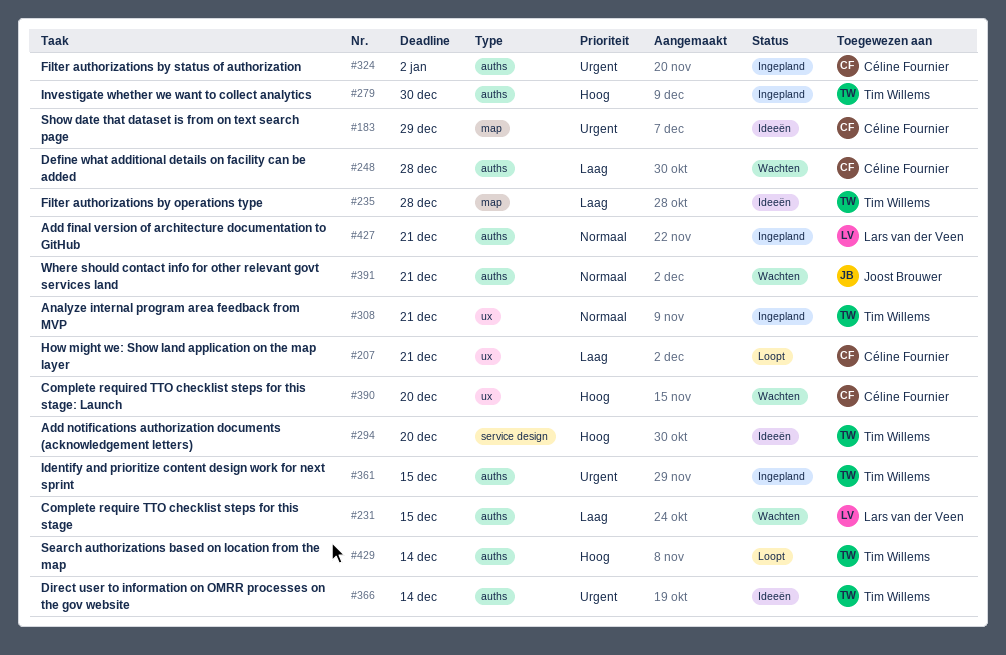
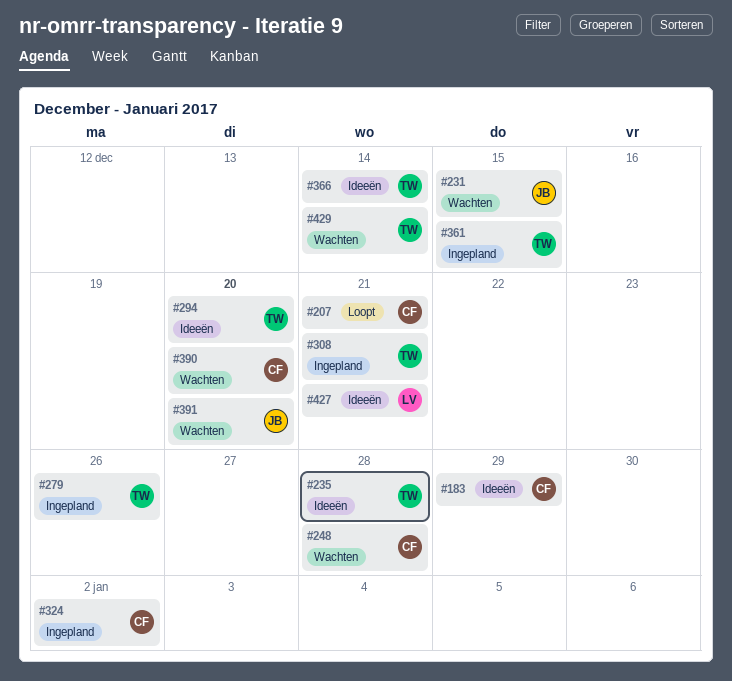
#231, owner: Lars van der Veen -> Joost Brouwer
#279, due: Dec 30 -> Dec 26
#391, due: Dec 21 -> Dec 20
#427, status: Ingepland -> Ideeën
#429, status: Loopt -> Wachten

